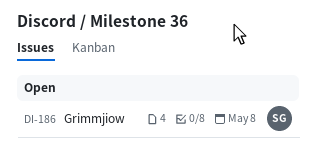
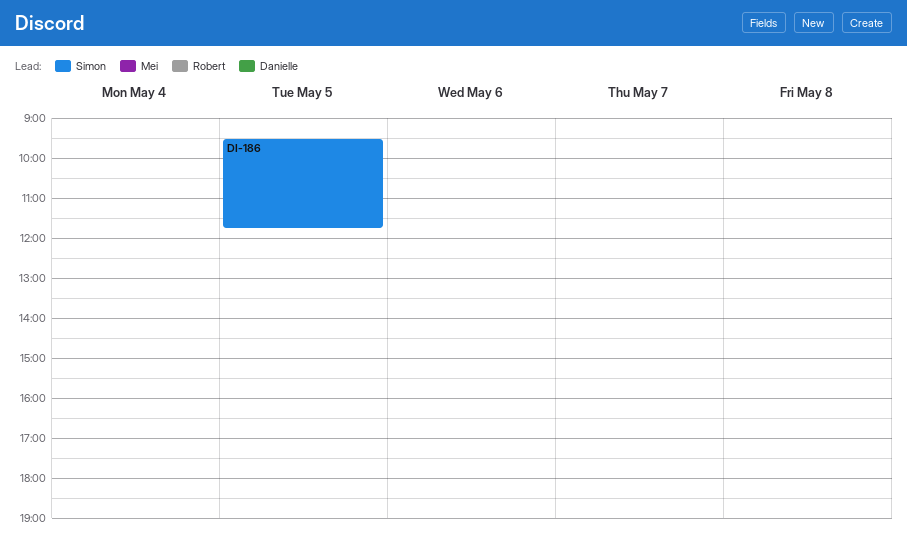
DI-186, day: May 8 -> May 5

